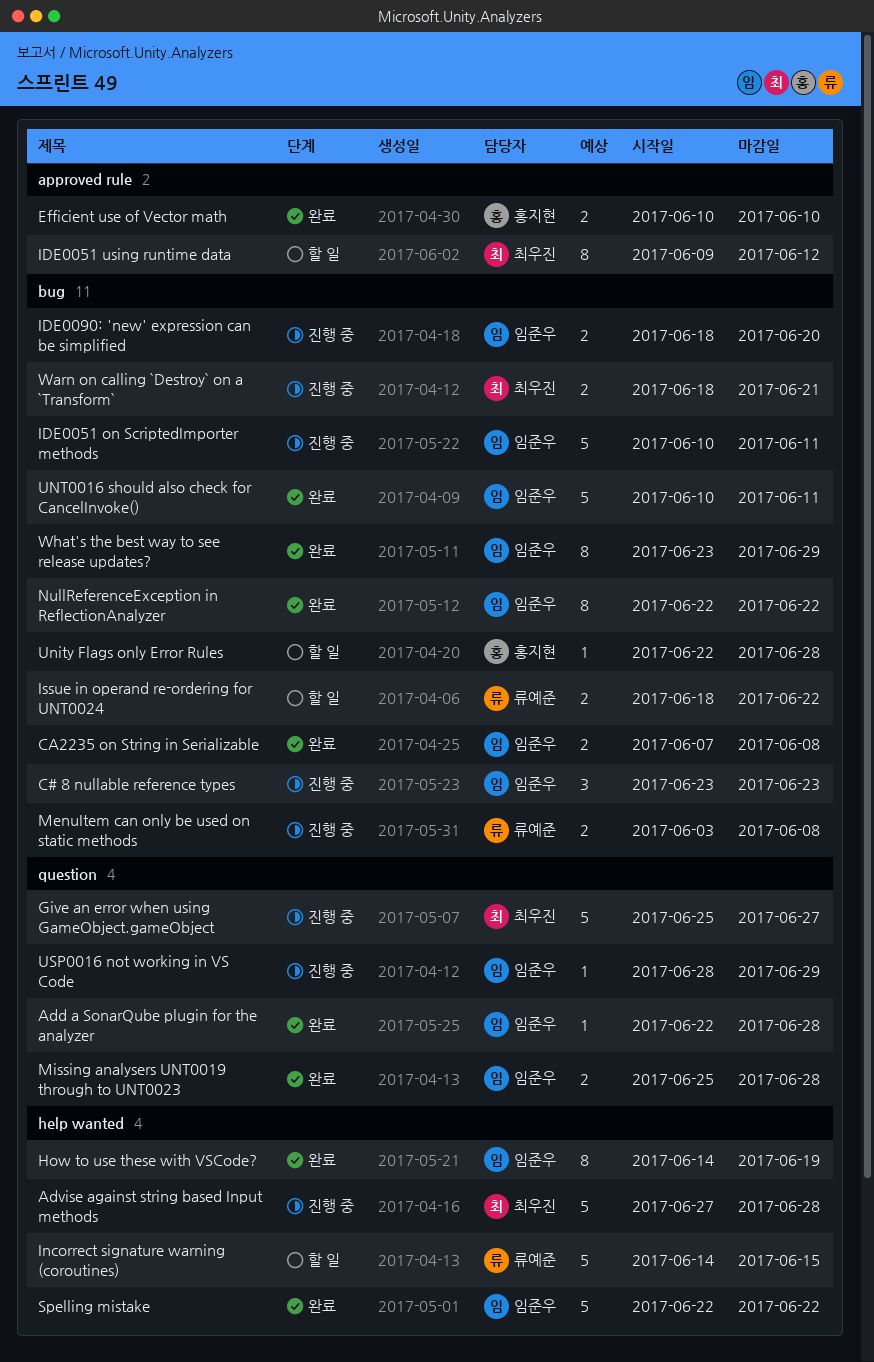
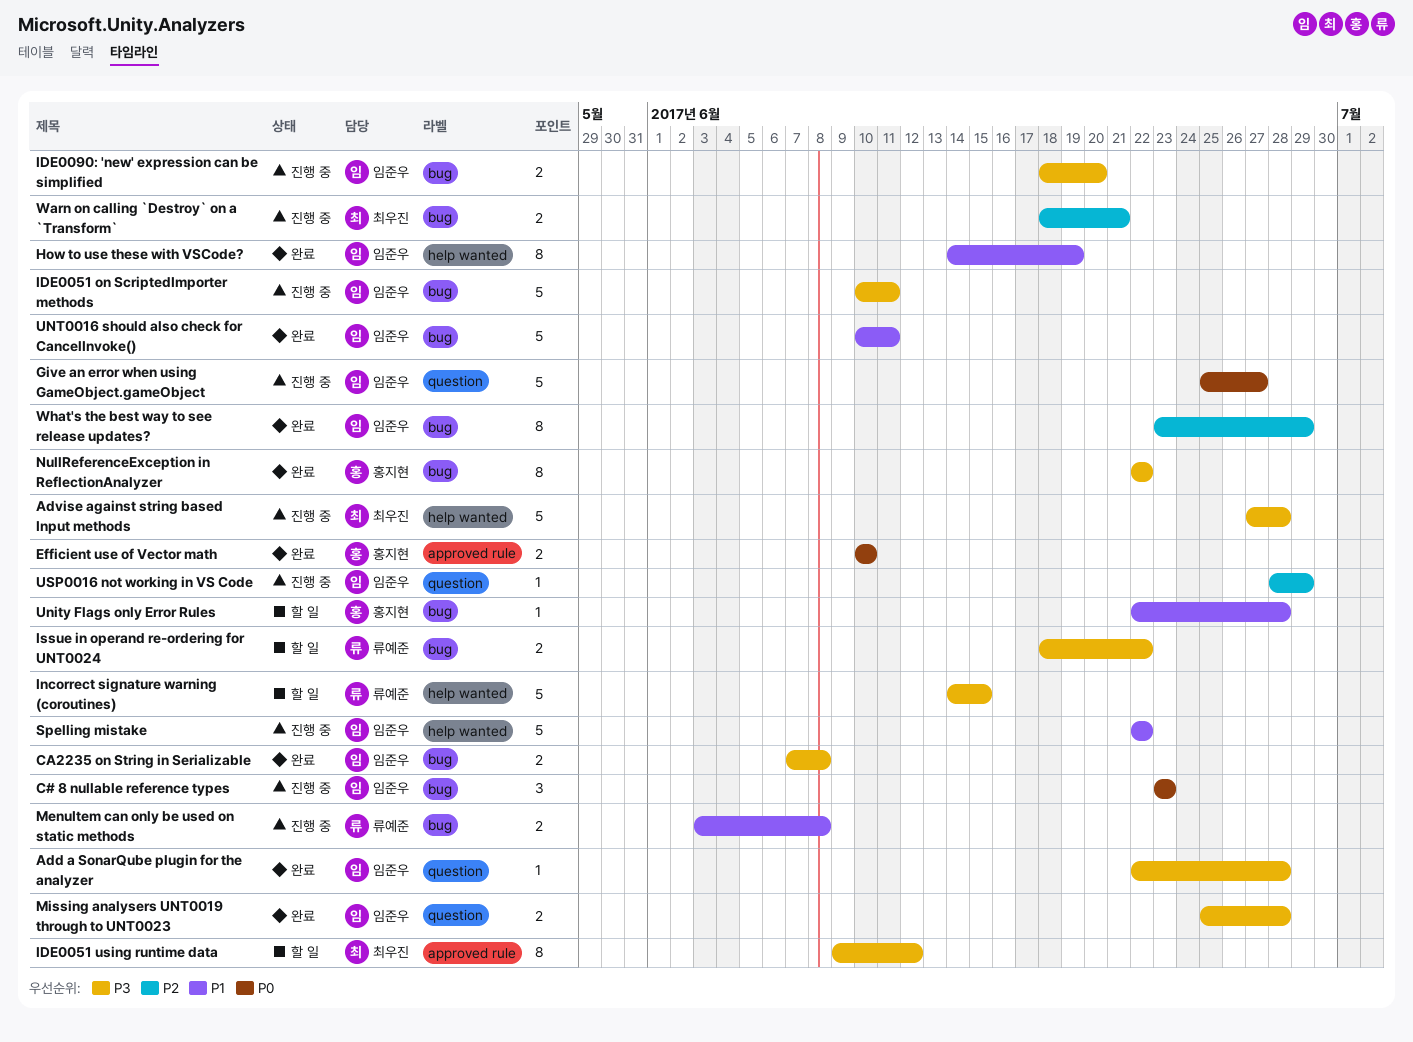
Give an error when using GameObject.gameObject, owner: 최우진 -> 임준우
NullReferenceException in ReflectionAnalyzer, owner: 임준우 -> 홍지현
Spelling mistake, status: 완료 -> 진행 중

